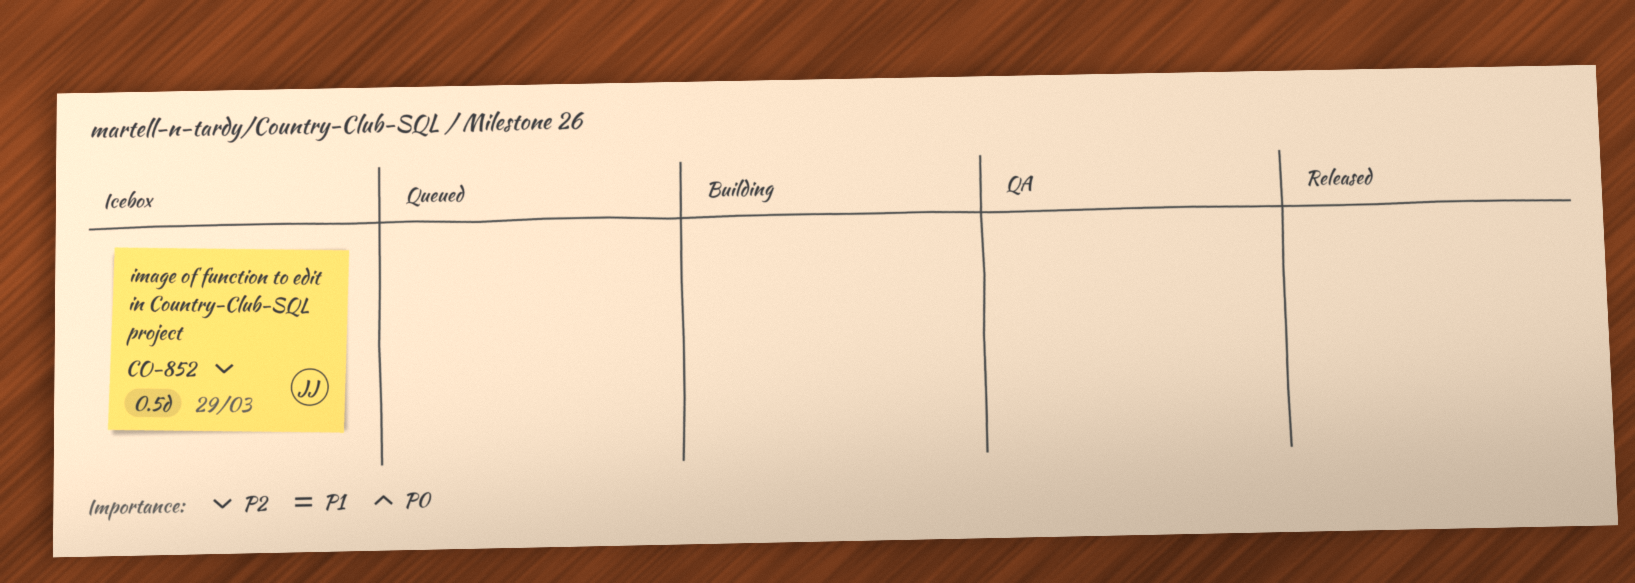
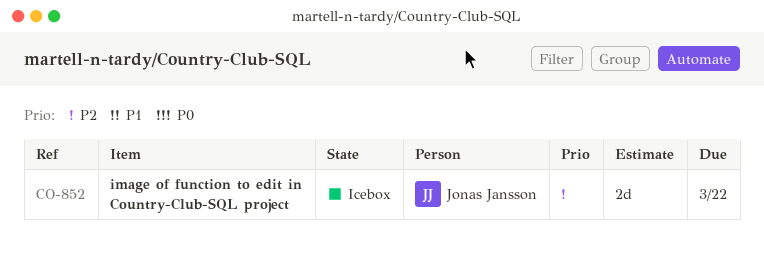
CO-852, estimate: 0.5d -> 2d
CO-852, due: Mar 29 -> Mar 22

